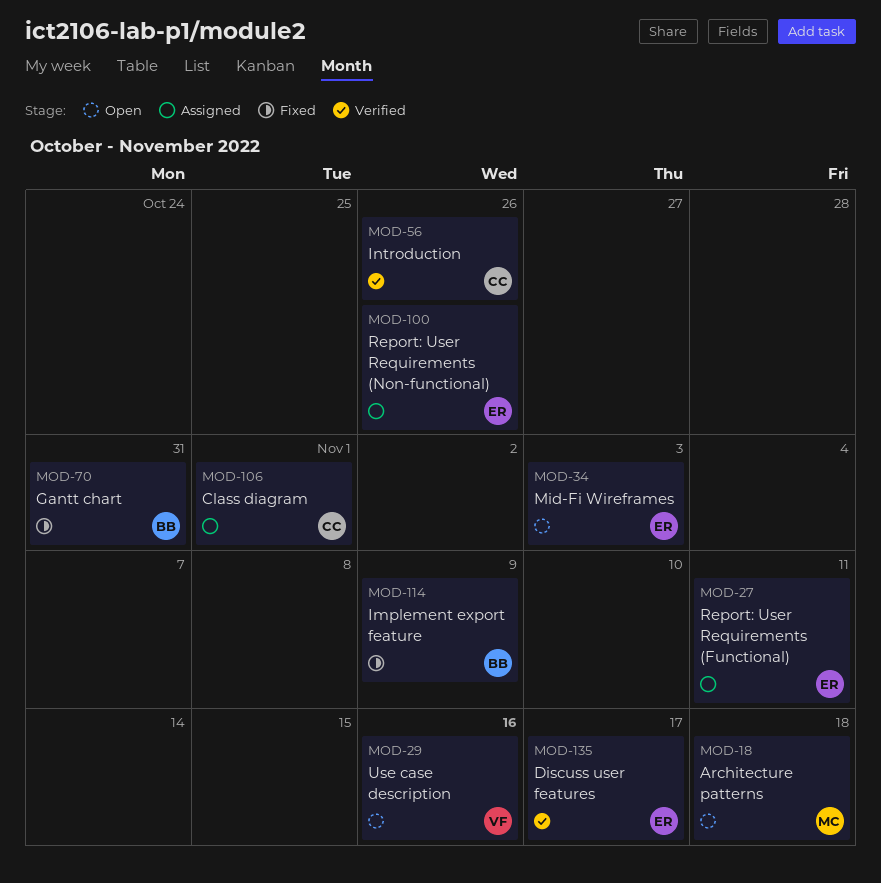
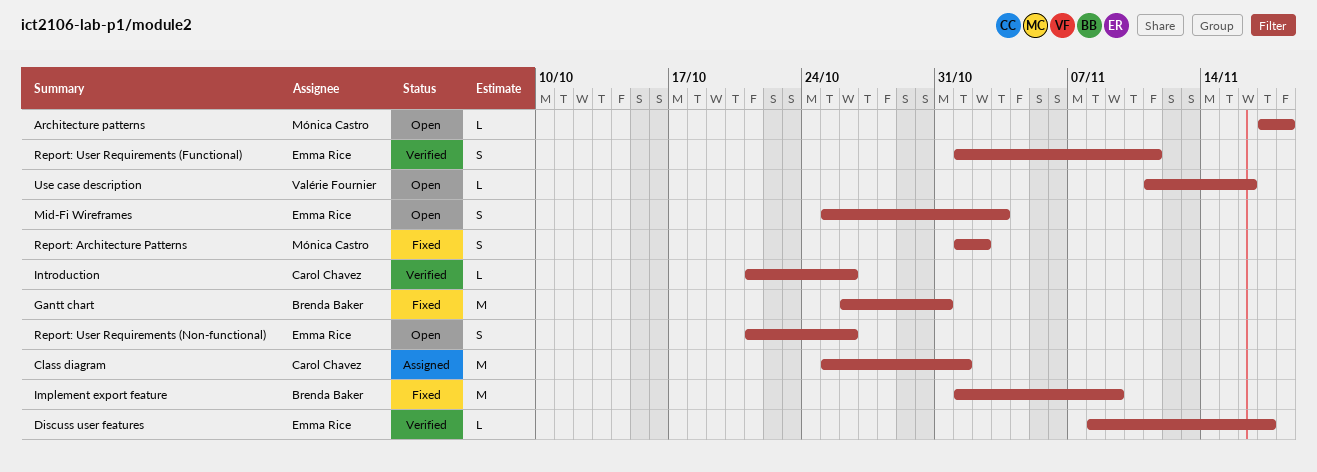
Report: Architecture Patterns: none -> present
Report: User Requirements (Functional), status: Assigned -> Verified
Report: User Requirements (Non-functional), status: Assigned -> Open

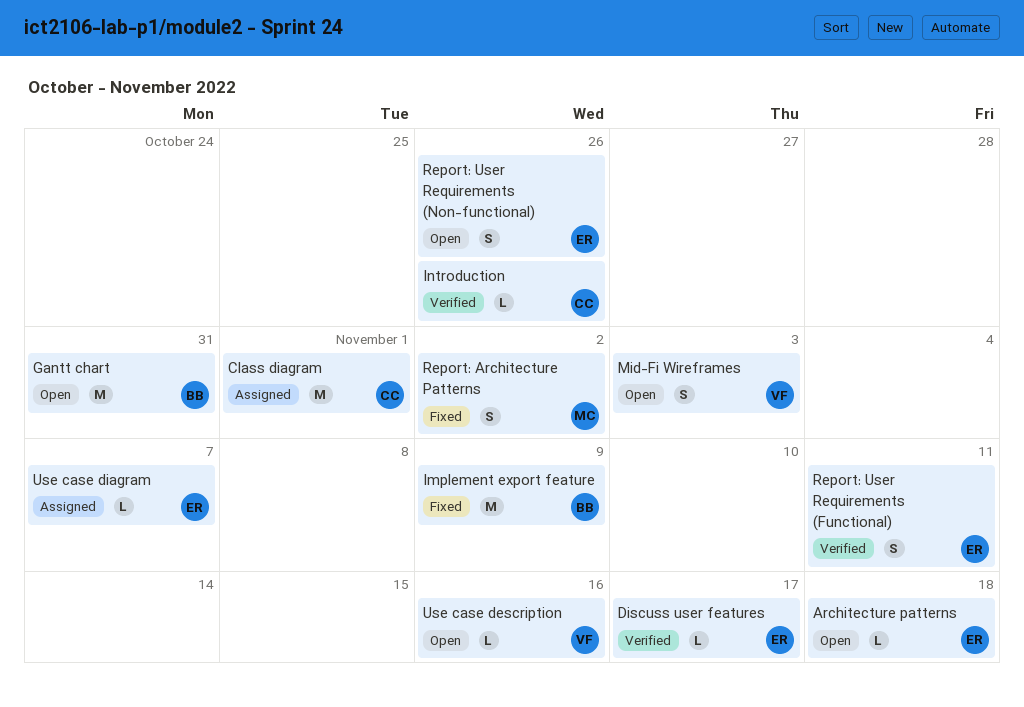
Architecture patterns, owner: Mónica Castro -> Emma Rice
Gantt chart, status: Fixed -> Open
Mid-Fi Wireframes, owner: Emma Rice -> Valérie Fournier
Use case diagram: none -> present

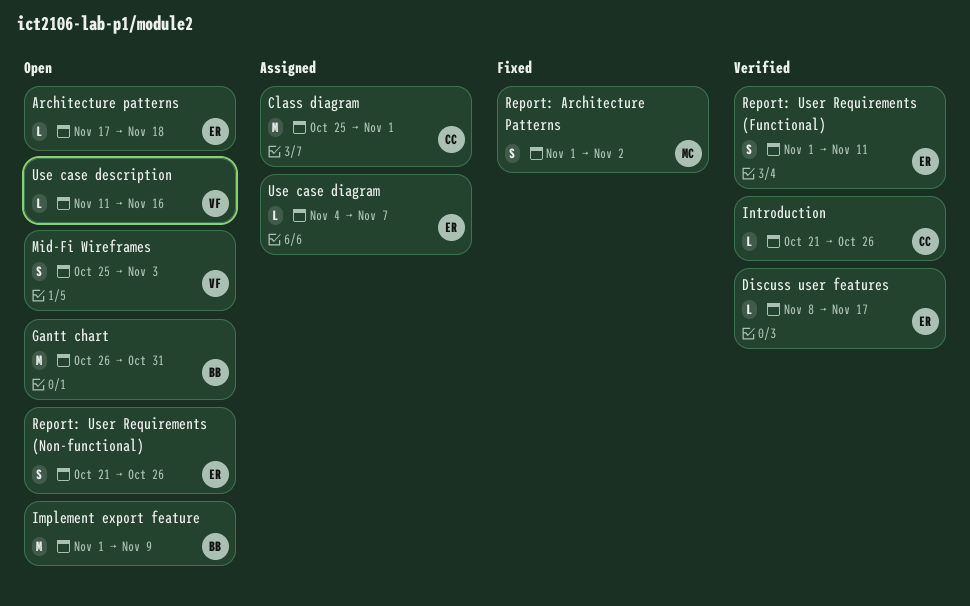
Implement export feature, status: Fixed -> Open

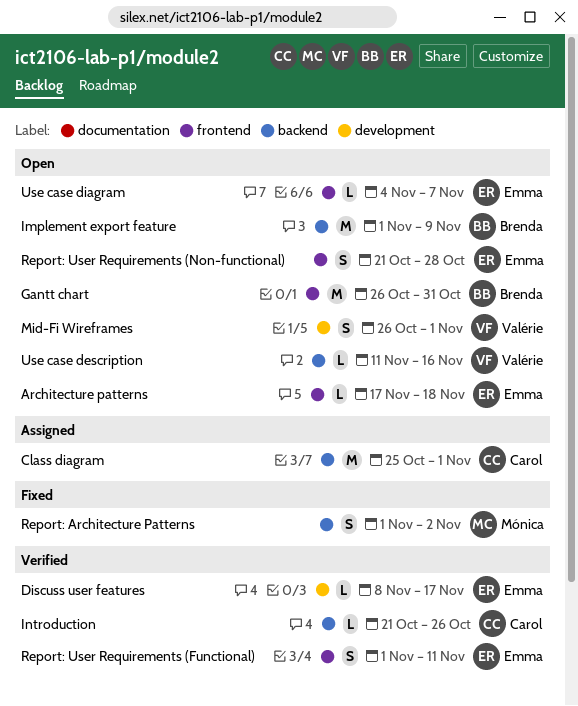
Mid-Fi Wireframes, start: Oct 25 -> Oct 26
Mid-Fi Wireframes, due: Nov 3 -> Nov 1
Report: User Requirements (Non-functional), due: Oct 26 -> Oct 28
Use case diagram, status: Assigned -> Open

